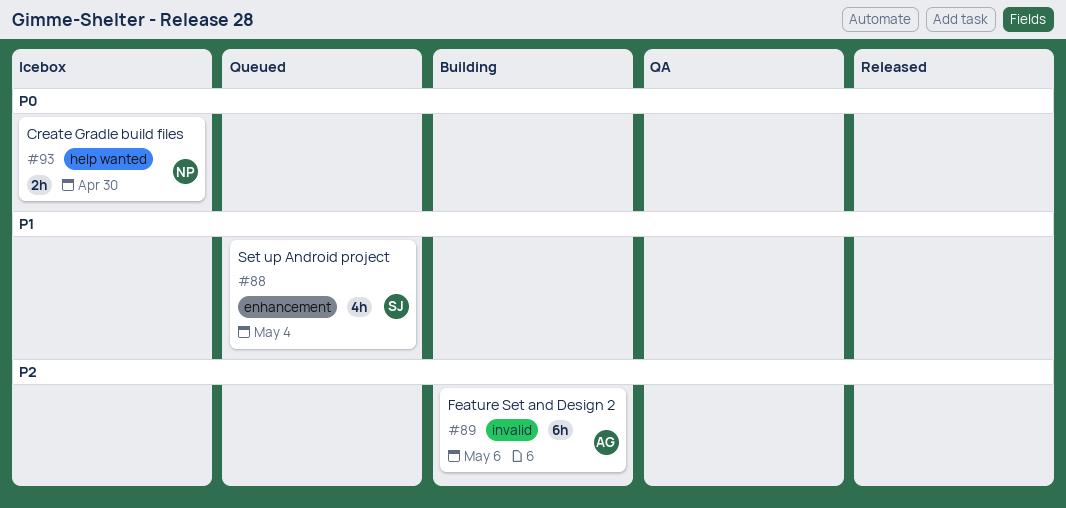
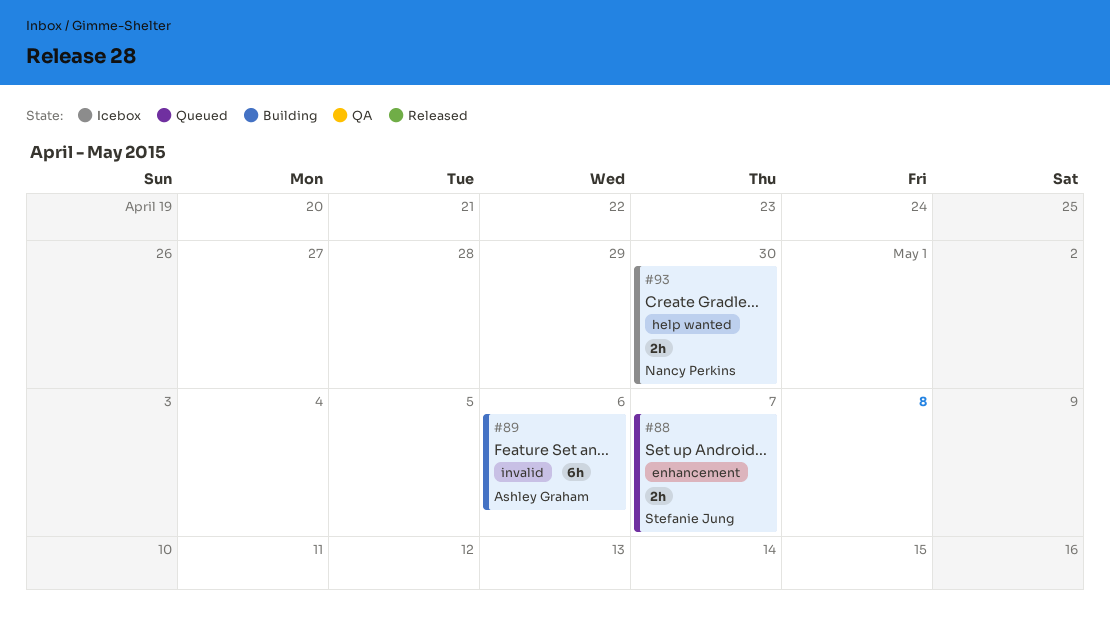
#88, estimate: 4h -> 2h
#88, due: May 4 -> May 7

